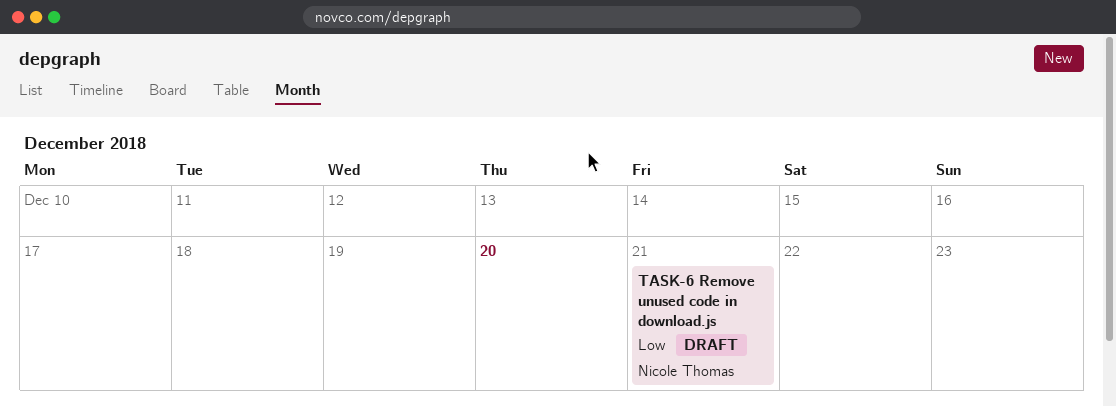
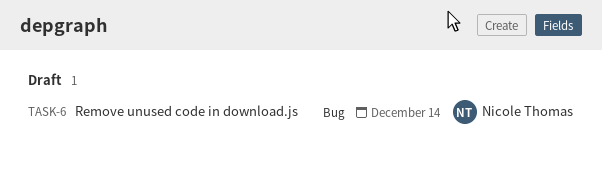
TASK-6, due: Dec 21 -> Dec 14

